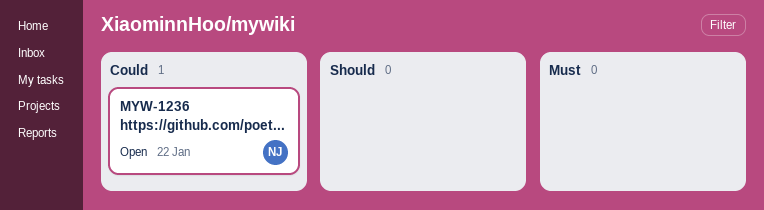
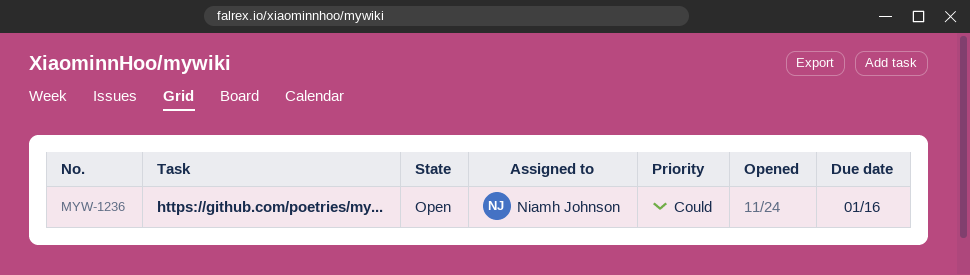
MYW-1236, due: Jan 22 -> Jan 16

